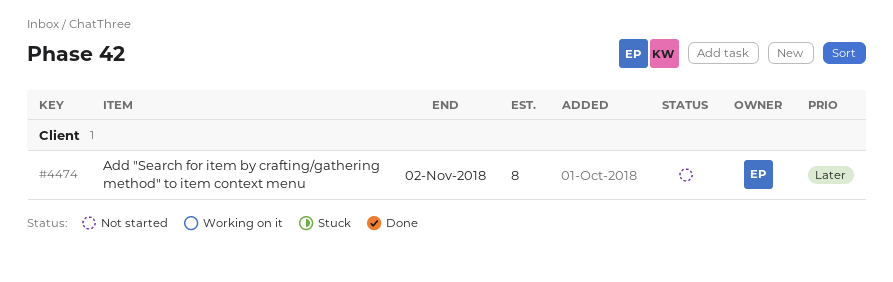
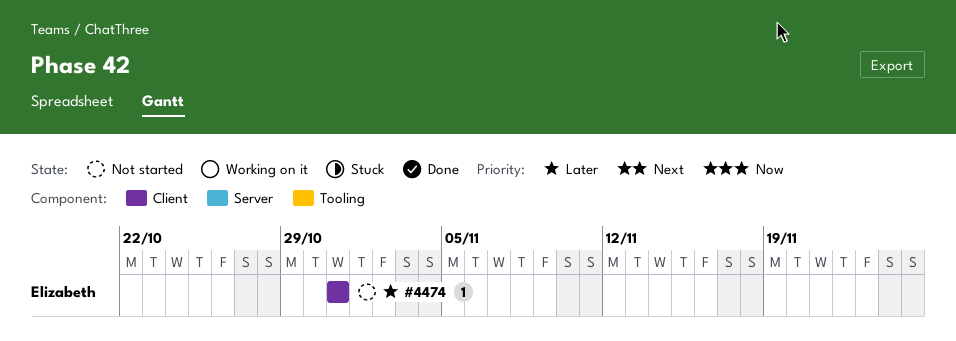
#4474, estimate: 8 -> 1
#4474, due: Nov 2 -> Oct 31

